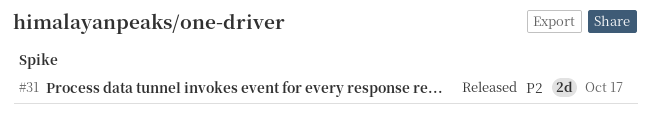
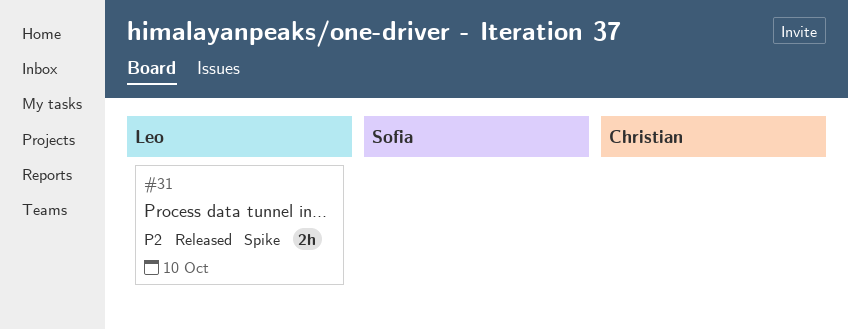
#31, estimate: 2d -> 2h
#31, due: Oct 17 -> Oct 10

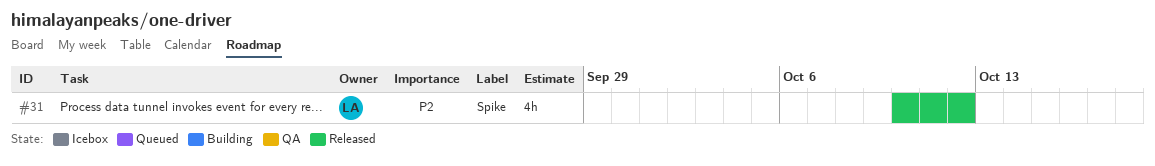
#31, estimate: 2h -> 4h
#31, due: Oct 10 -> Oct 12

